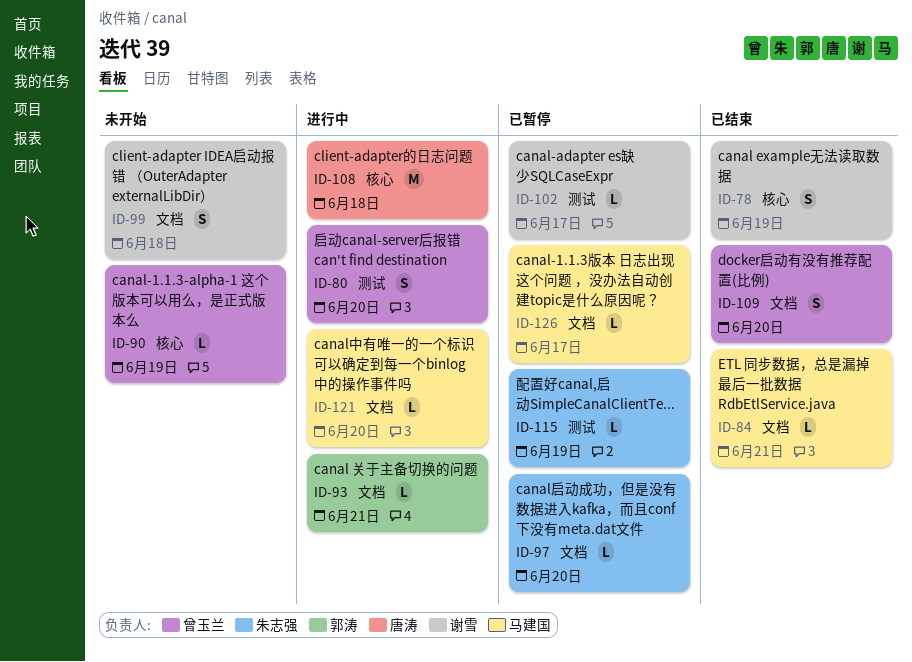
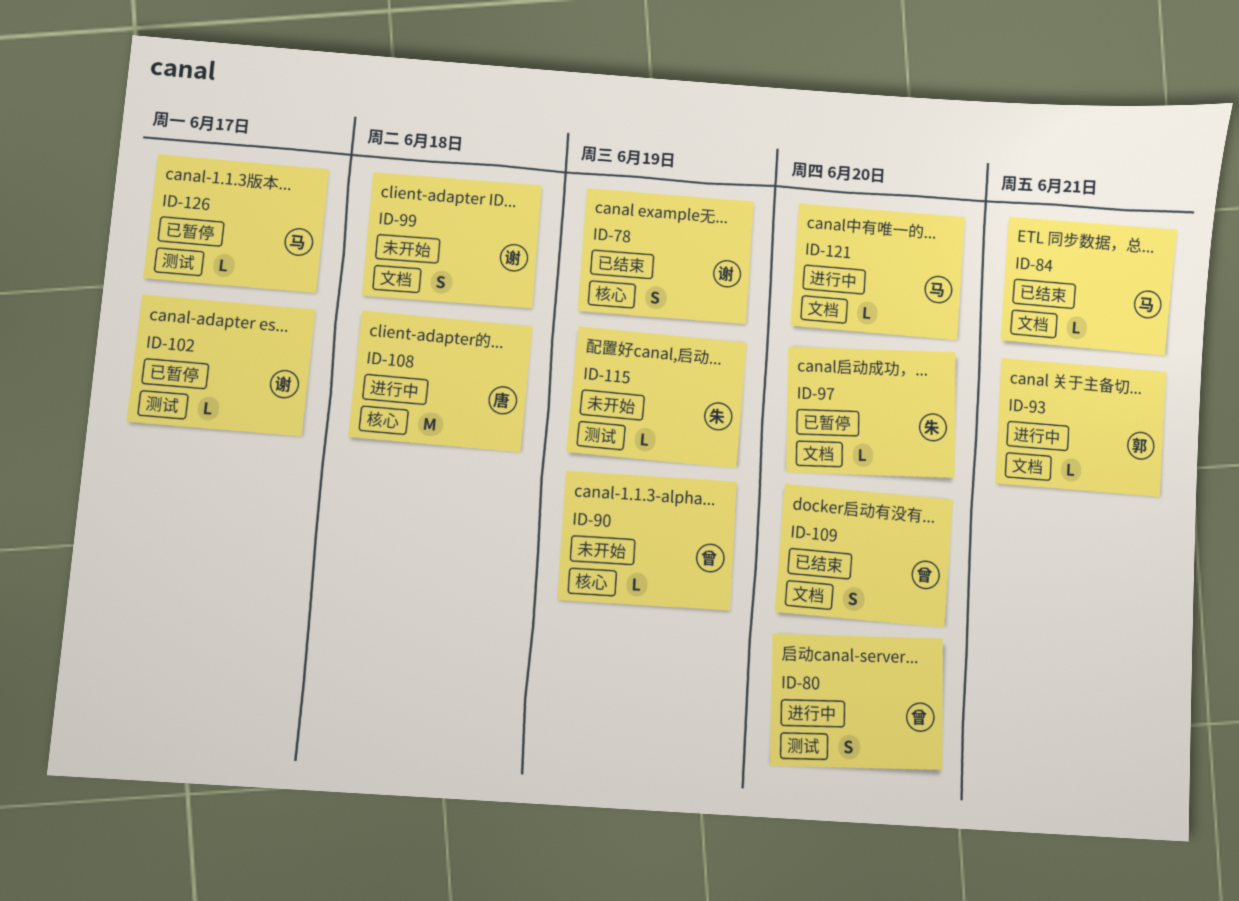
ID-115, status: 已暂停 -> 未开始
ID-126, label: 文档 -> 测试

